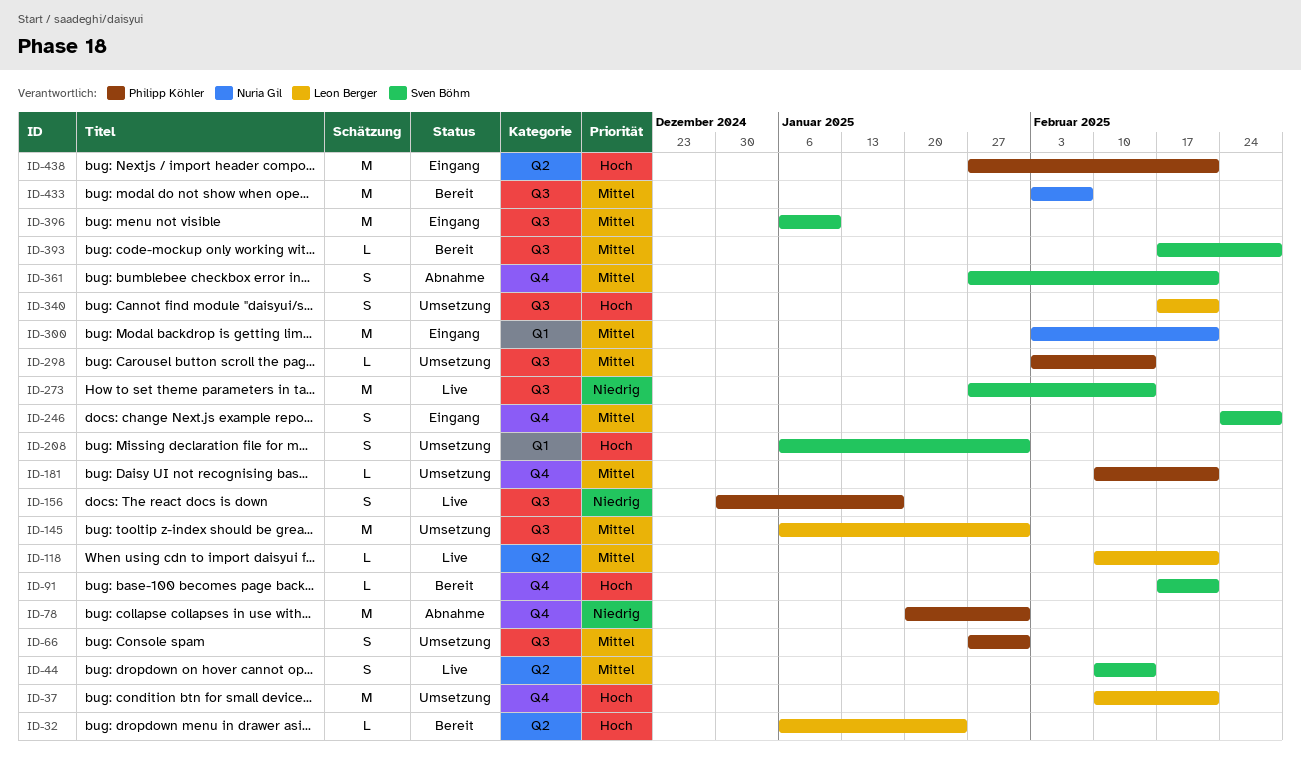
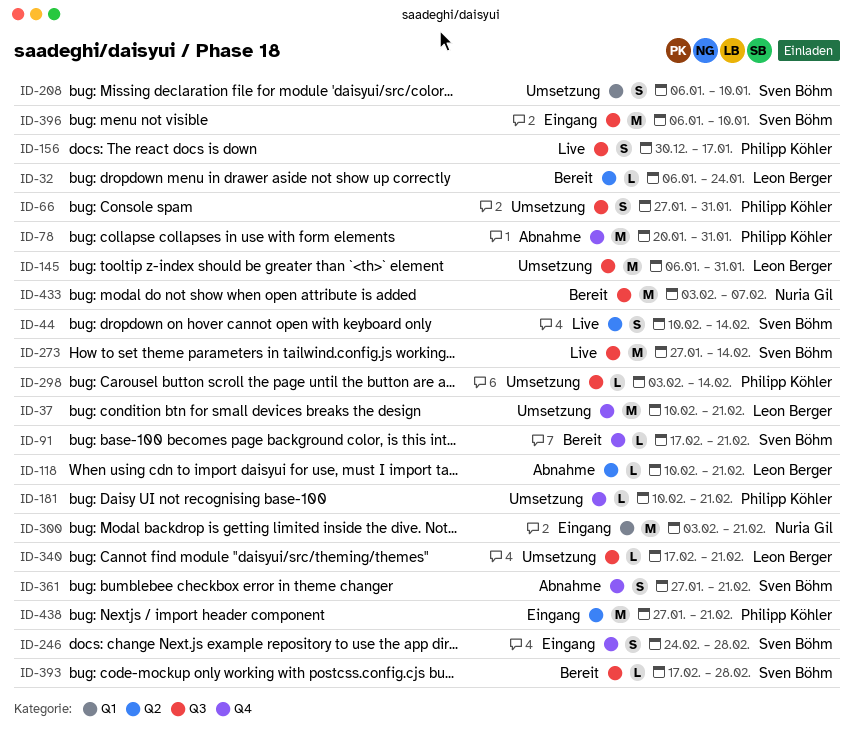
ID-118, status: Live -> Abnahme
ID-208, due: Jan 31 -> Jan 10
ID-340, estimate: S -> L

